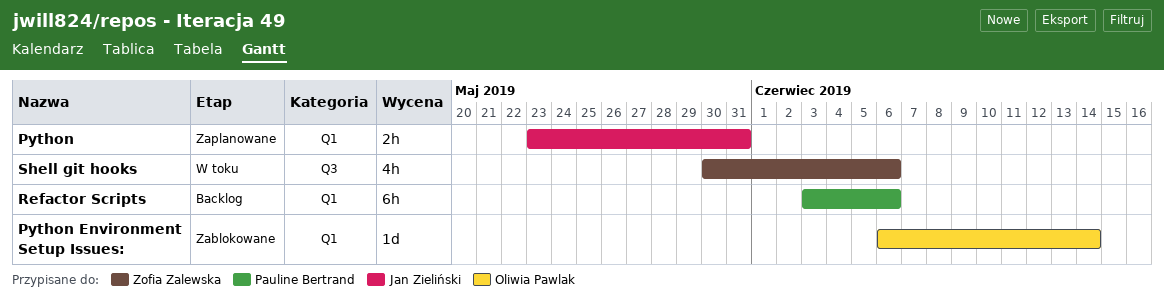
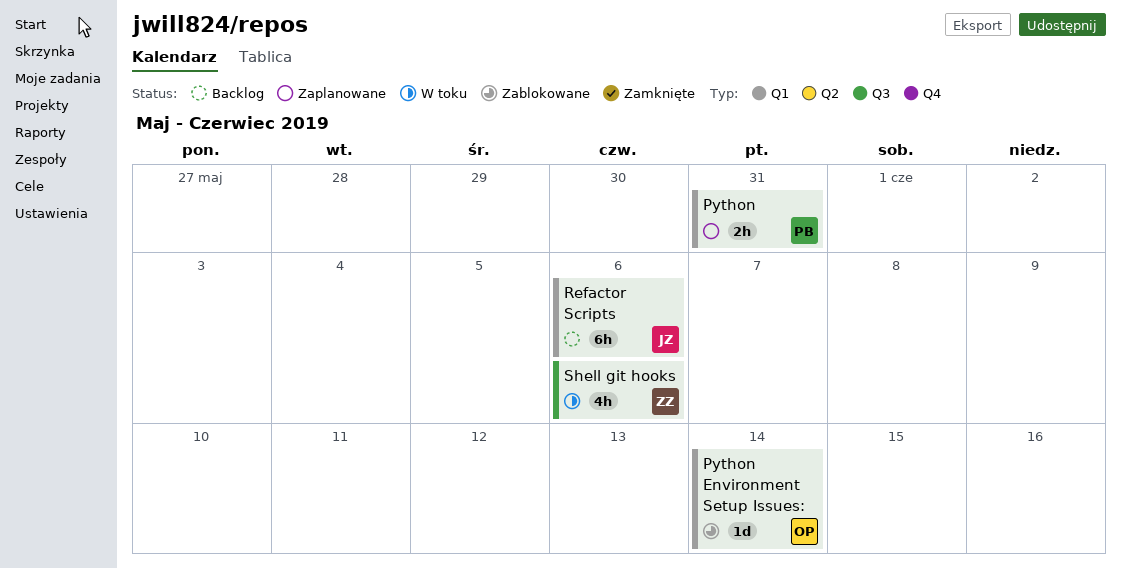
Python, owner: Jan Zieliński -> Pauline Bertrand
Refactor Scripts, owner: Pauline Bertrand -> Jan Zieliński

